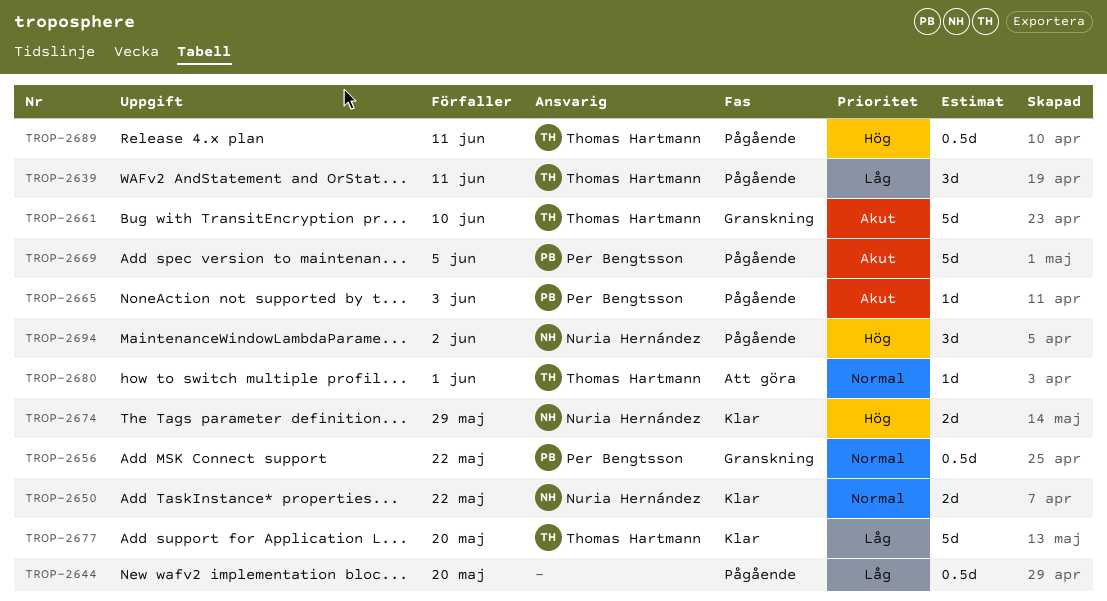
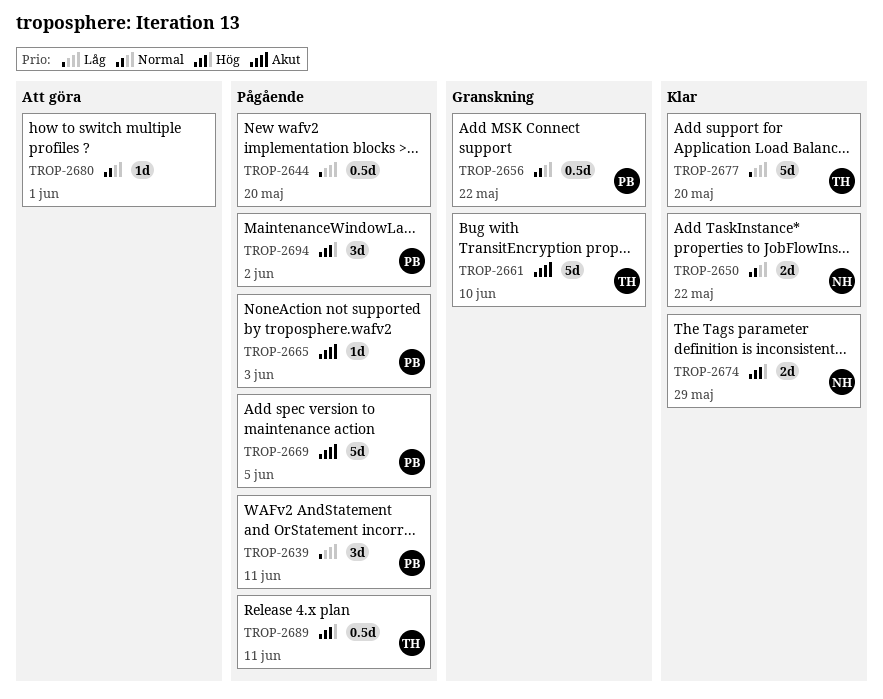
TROP-2639, owner: Thomas Hartmann -> Per Bengtsson
TROP-2680, owner: Thomas Hartmann -> none
TROP-2694, owner: Nuria Hernández -> Per Bengtsson

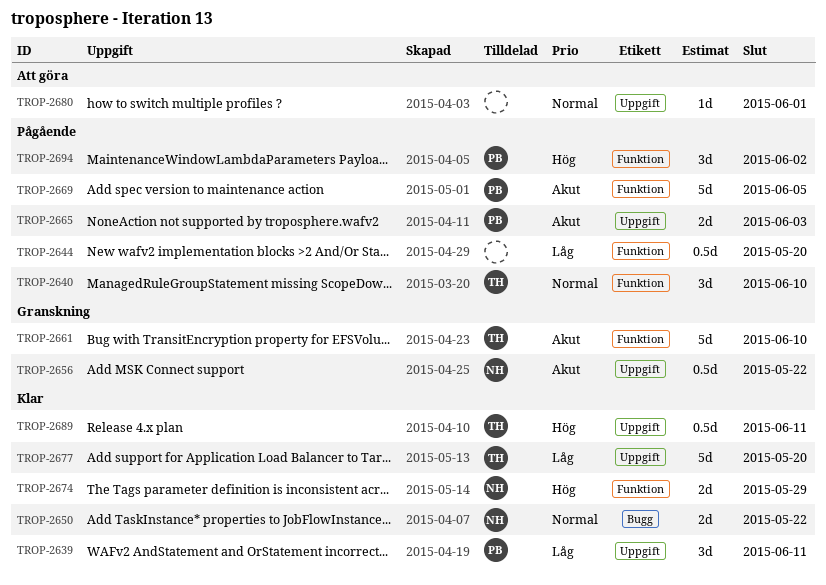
TROP-2639, status: Pågående -> Klar
TROP-2640: none -> present
TROP-2656, owner: PB -> NH
TROP-2656, priority: Normal -> Akut
TROP-2665, estimate: 1d -> 2d
TROP-2689, status: Pågående -> Klar

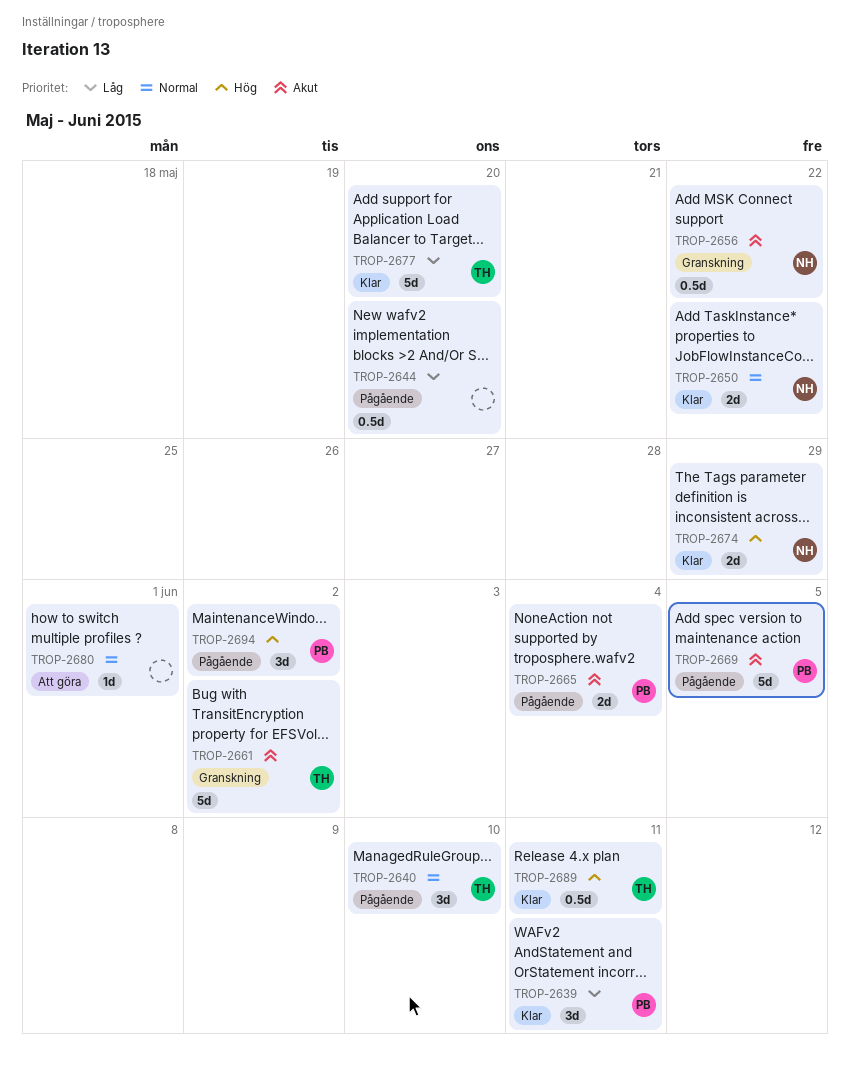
TROP-2661, due: Jun 10 -> Jun 2
TROP-2665, due: Jun 3 -> Jun 4

